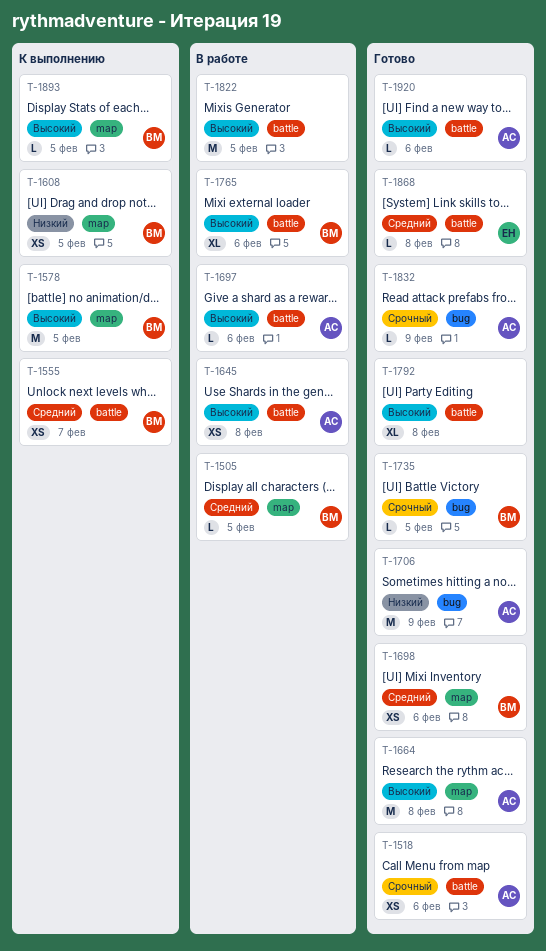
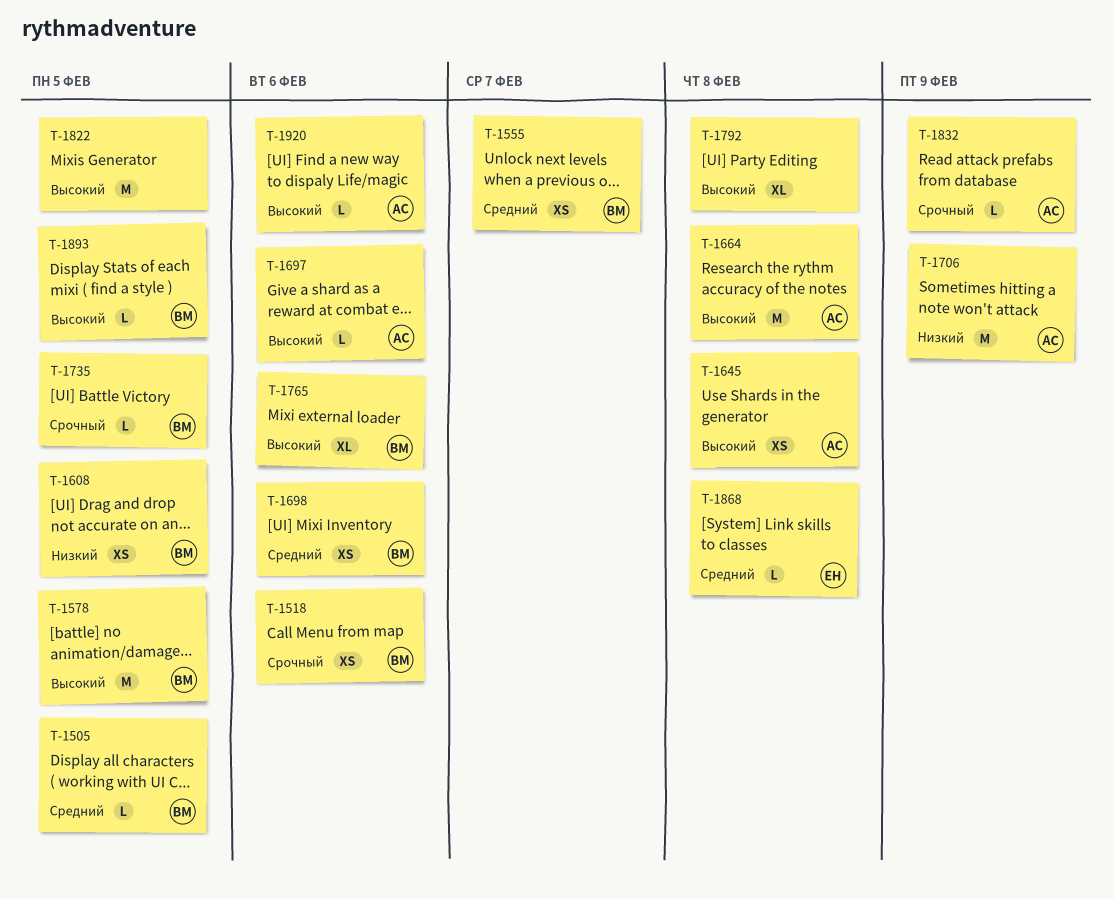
T-1518, owner: АС -> ВМ

